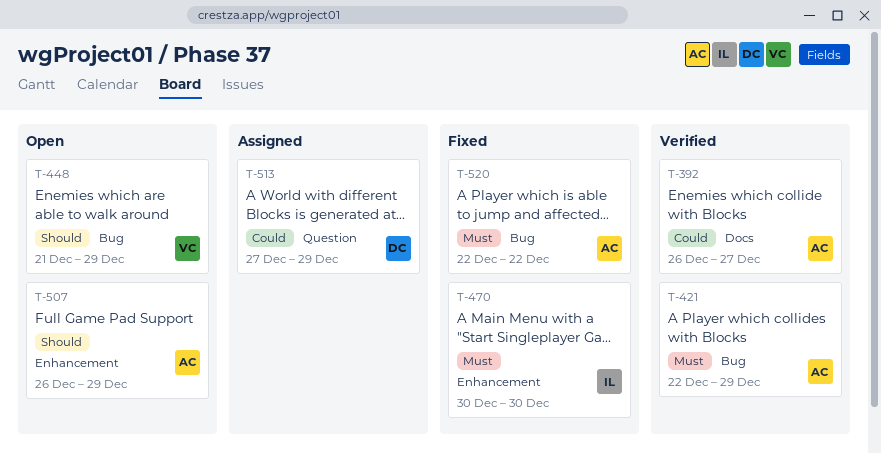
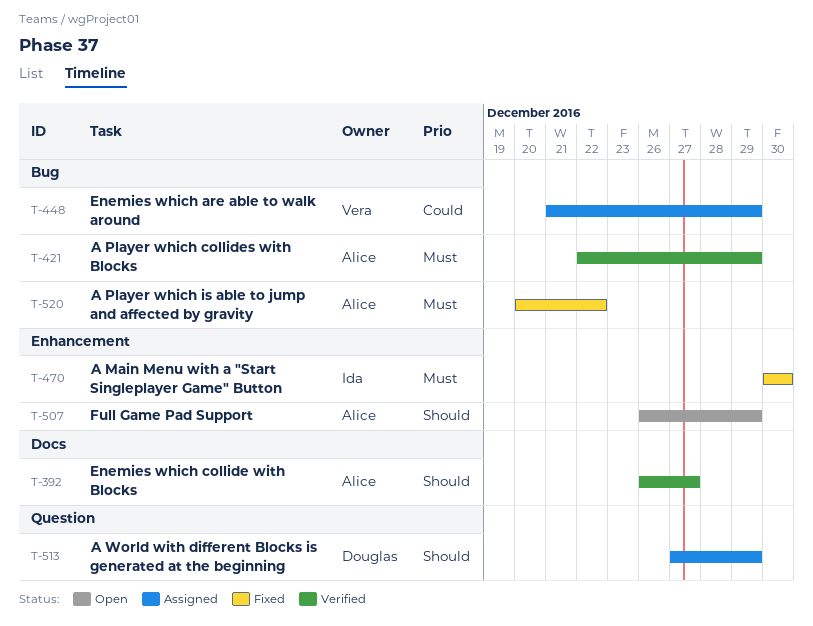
T-392, priority: Could -> Should
T-448, status: Open -> Assigned
T-448, priority: Should -> Could
T-513, priority: Could -> Should
T-520, start: Dec 22 -> Dec 20

